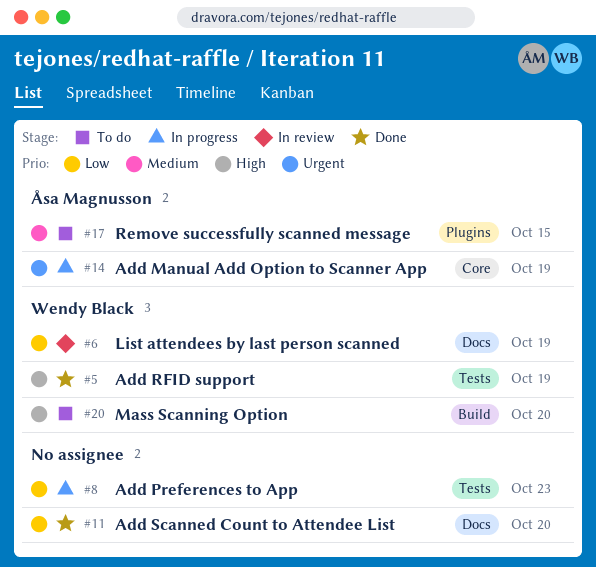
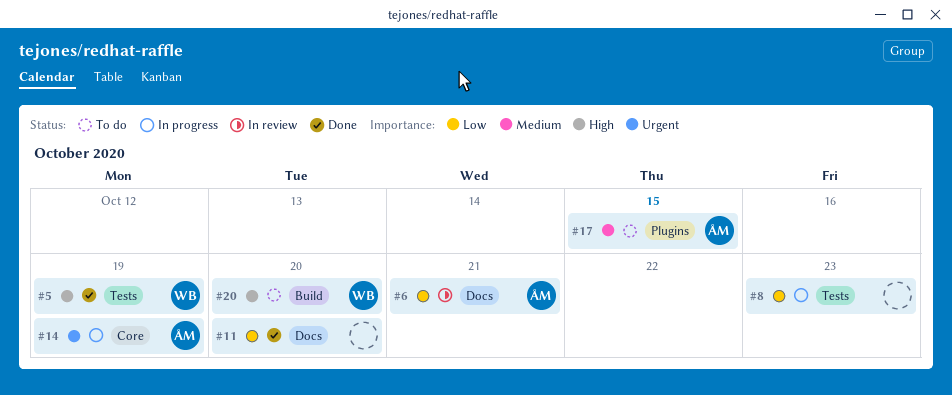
#6, owner: Wendy Black -> Åsa Magnusson
#6, due: Oct 19 -> Oct 21

